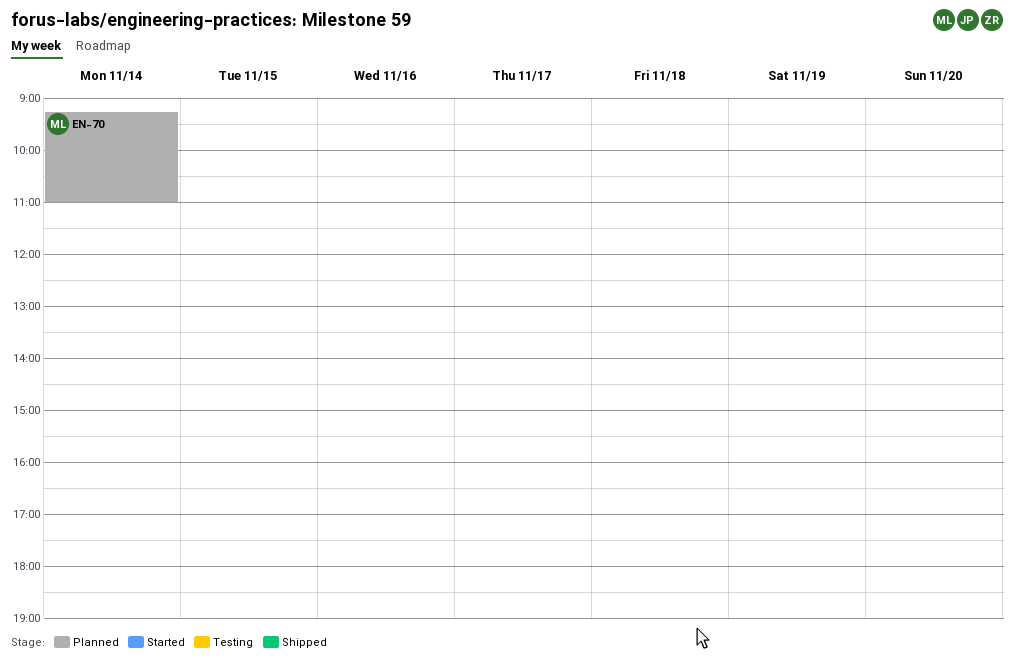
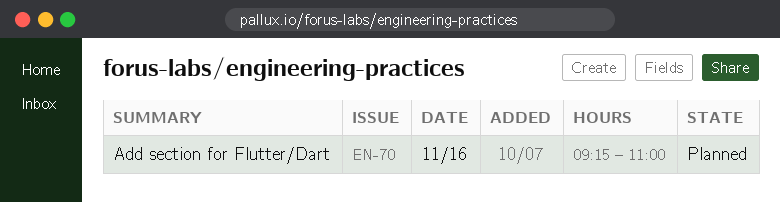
EN-70, day: Nov 14 -> Nov 16

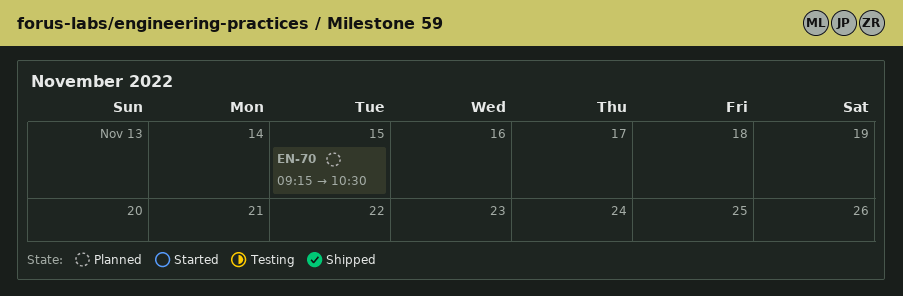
EN-70, day: Nov 16 -> Nov 15
EN-70, ends: 11:00 -> 10:30

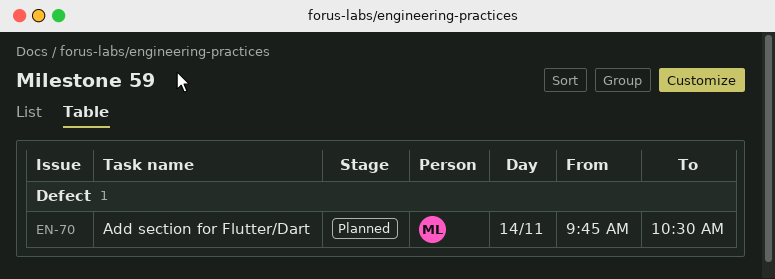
EN-70, day: Nov 15 -> Nov 14
EN-70, begins: 09:15 -> 09:45

